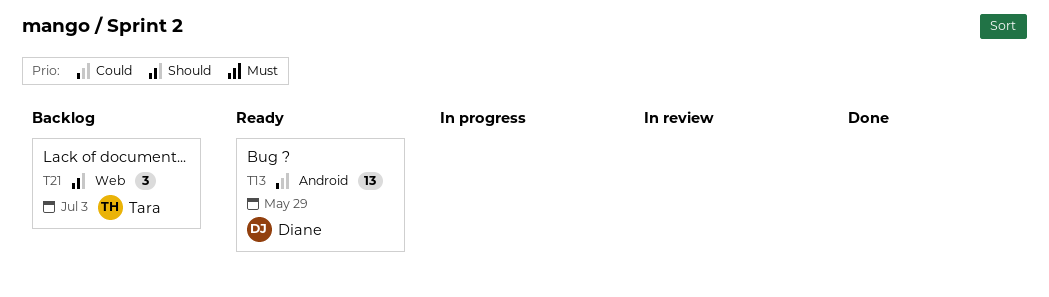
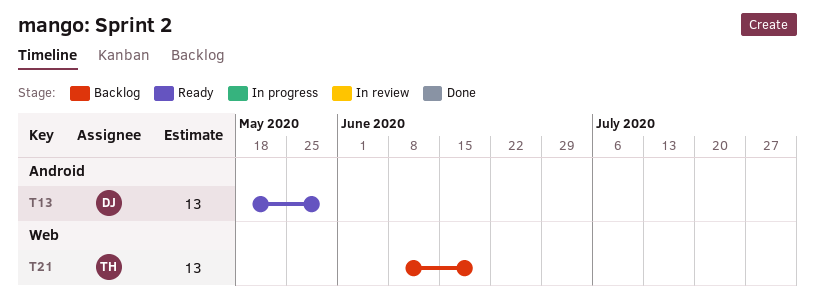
T21, estimate: 3 -> 13
T21, due: Jul 3 -> Jun 19

